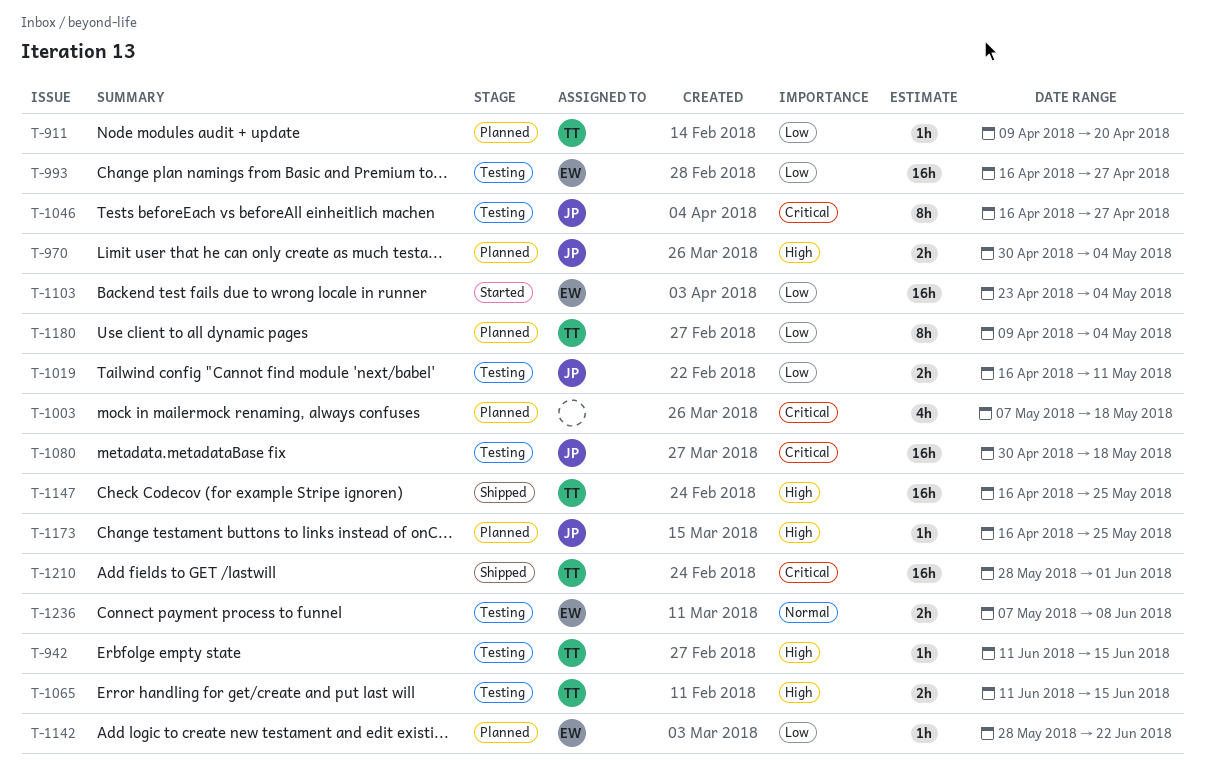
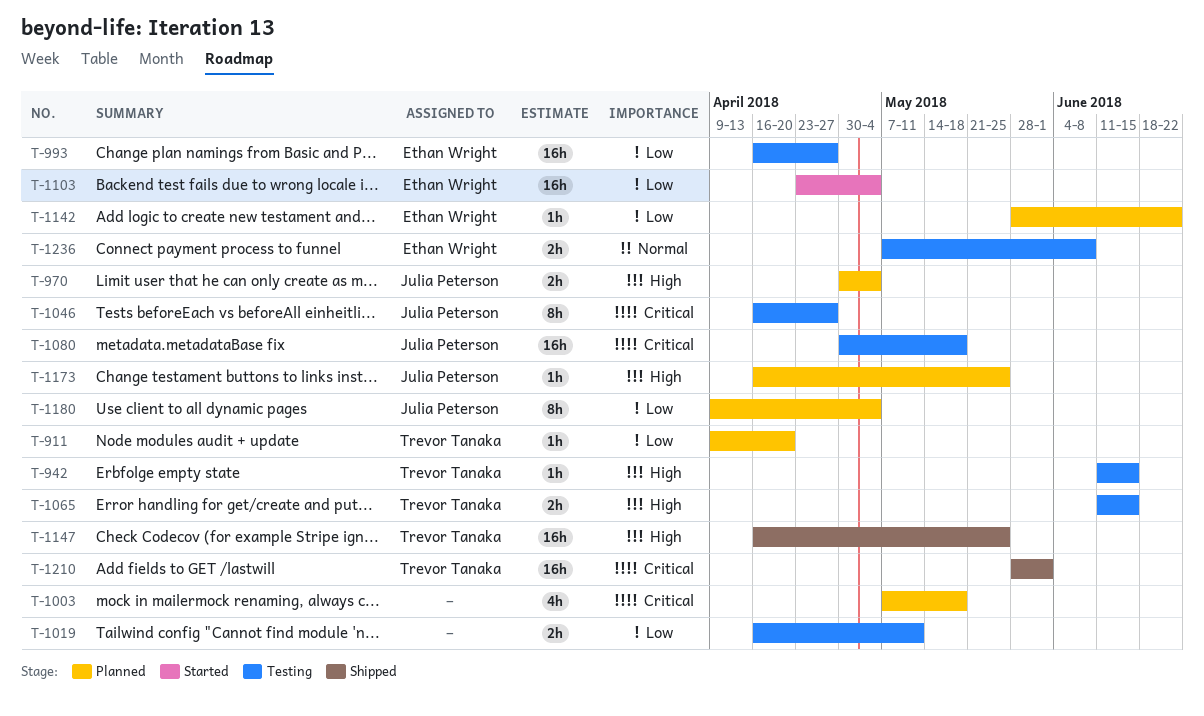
T-1019, owner: Julia Peterson -> none
T-1180, owner: Trevor Tanaka -> Julia Peterson

